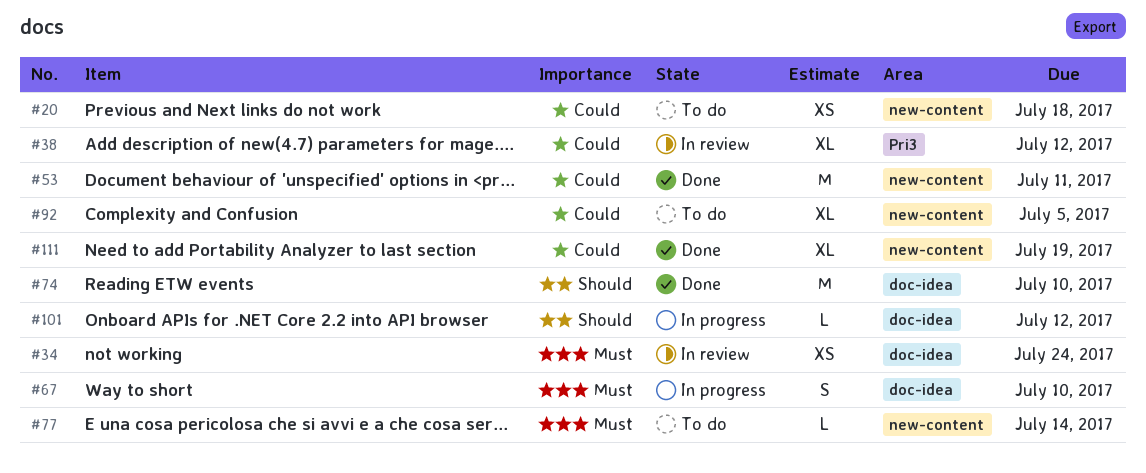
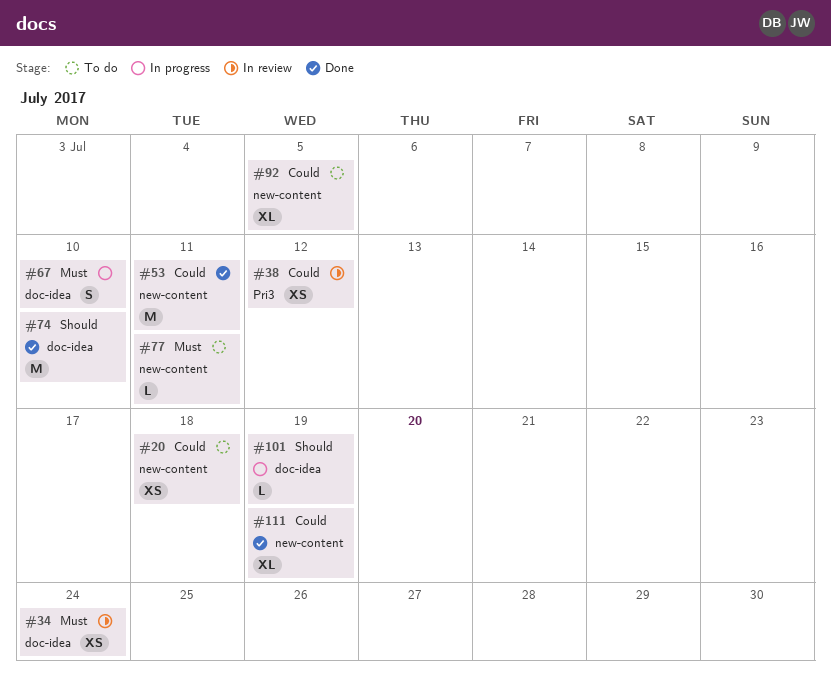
#38, estimate: XL -> XS
#77, due: Jul 14 -> Jul 11
#101, due: Jul 12 -> Jul 19

